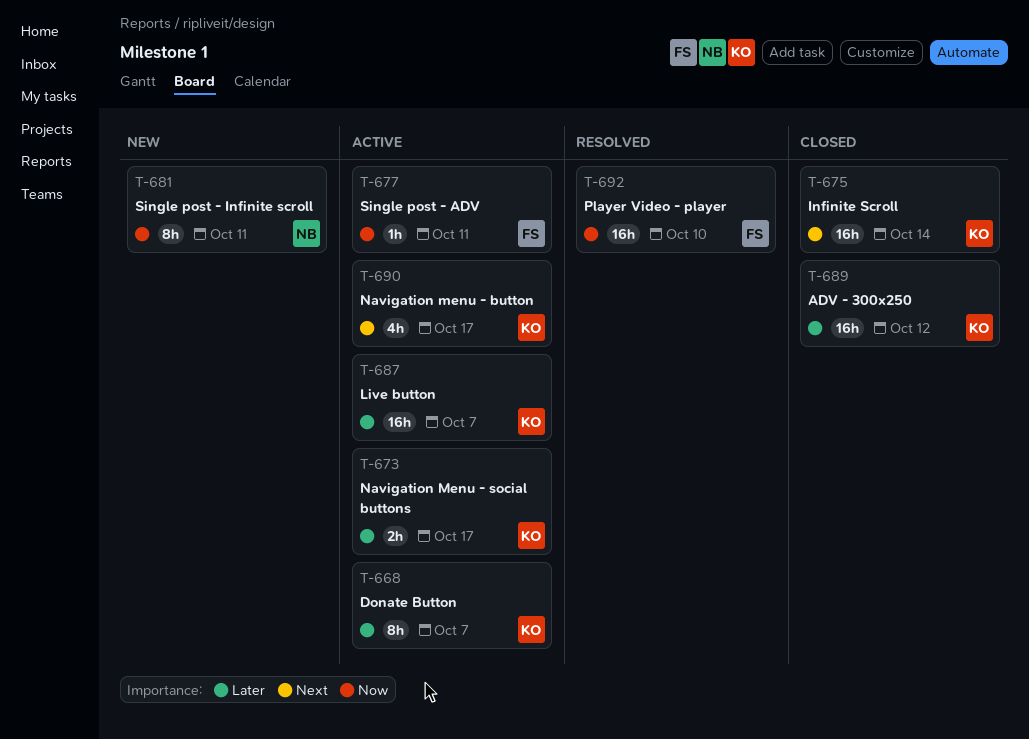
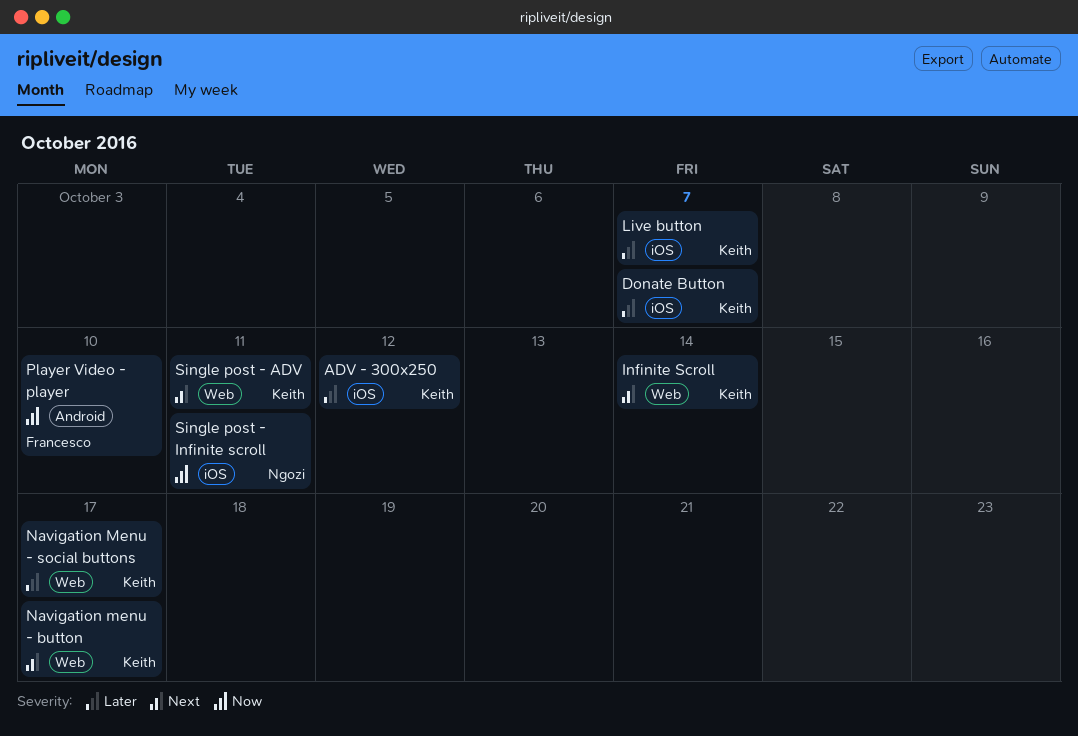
Single post - ADV, owner: Francesco -> Keith
Single post - ADV, priority: Now -> Next

